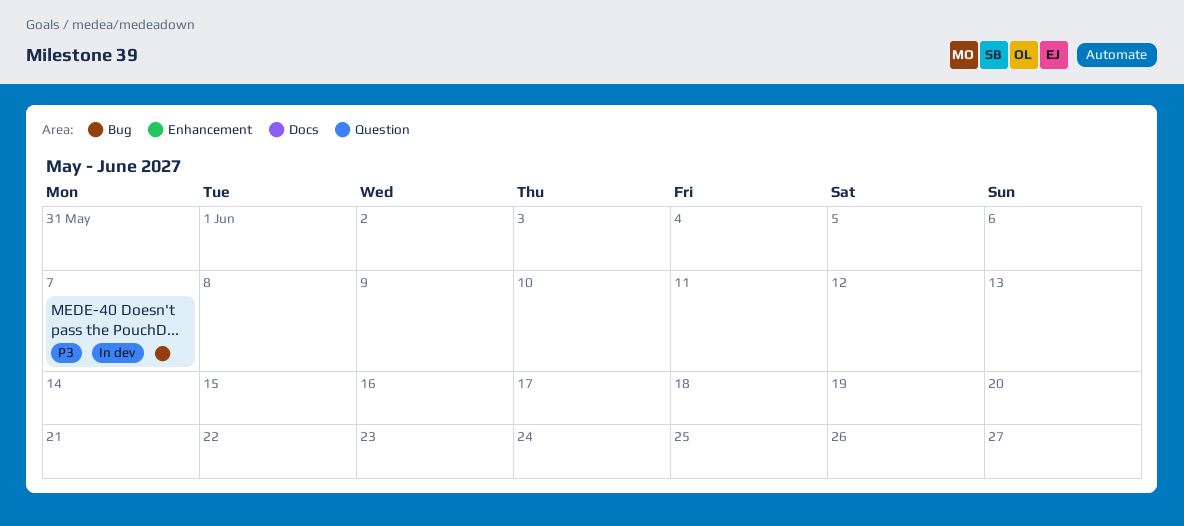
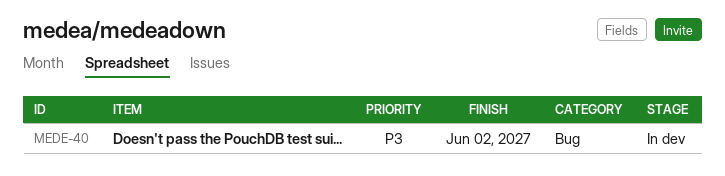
MEDE-40, due: Jun 7 -> Jun 2

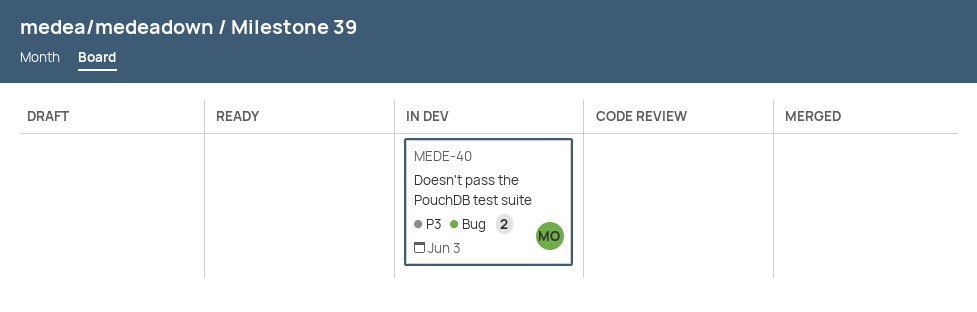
MEDE-40, due: Jun 2 -> Jun 3

